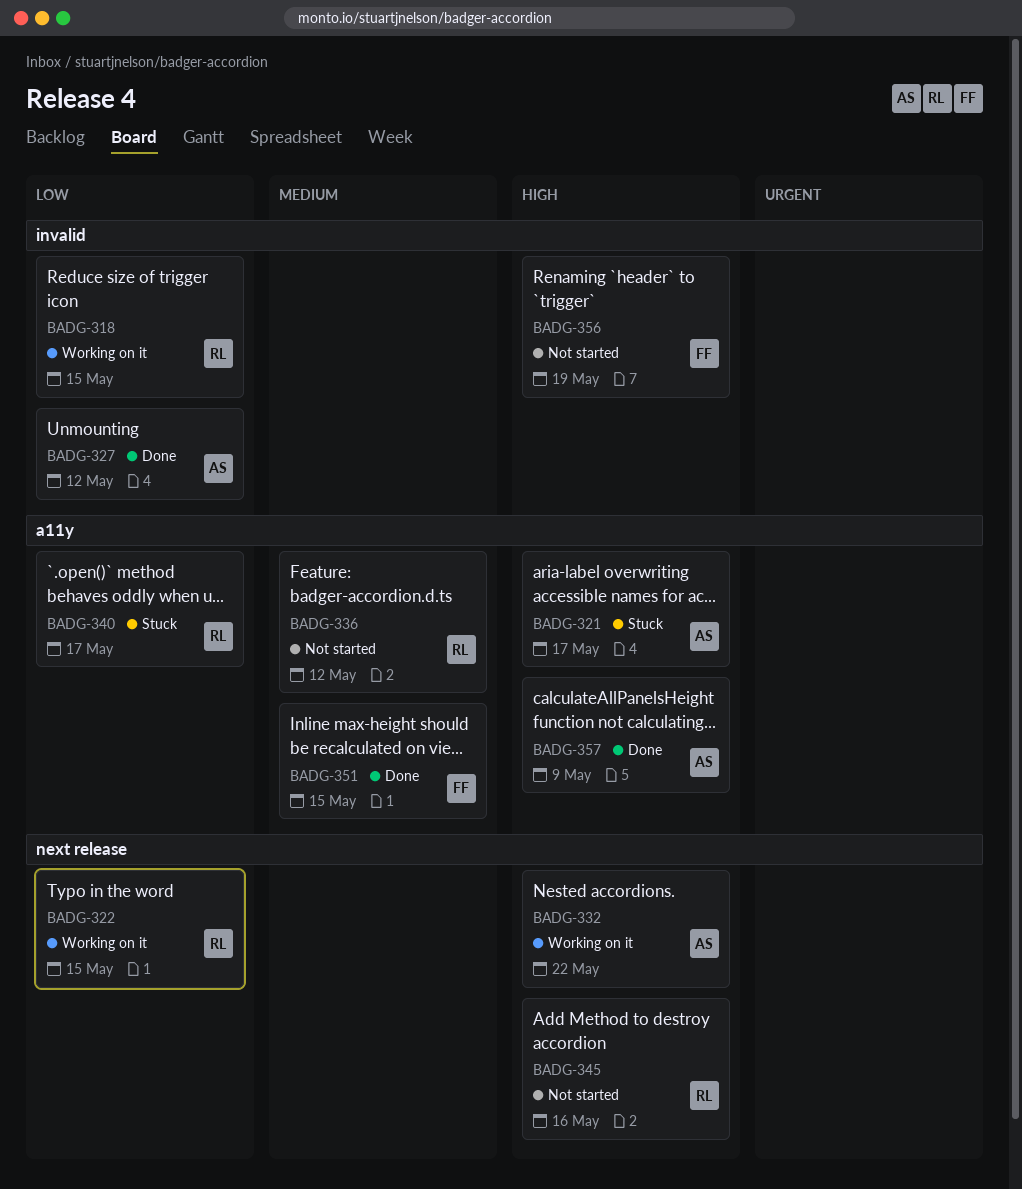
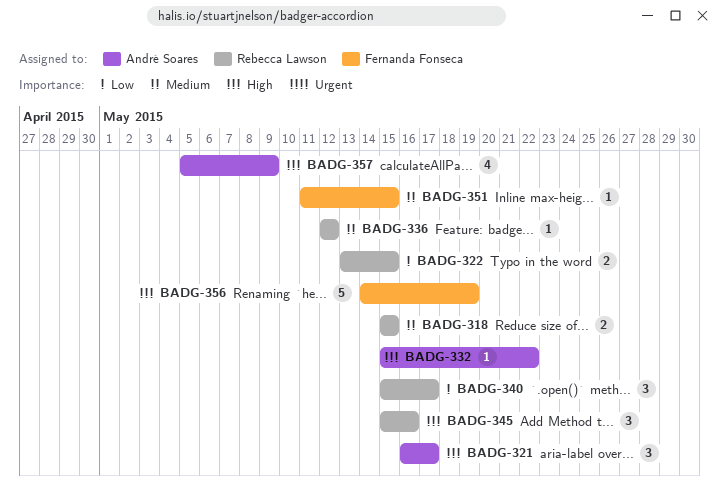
BADG-318, priority: Low -> Medium
BADG-327: present -> none

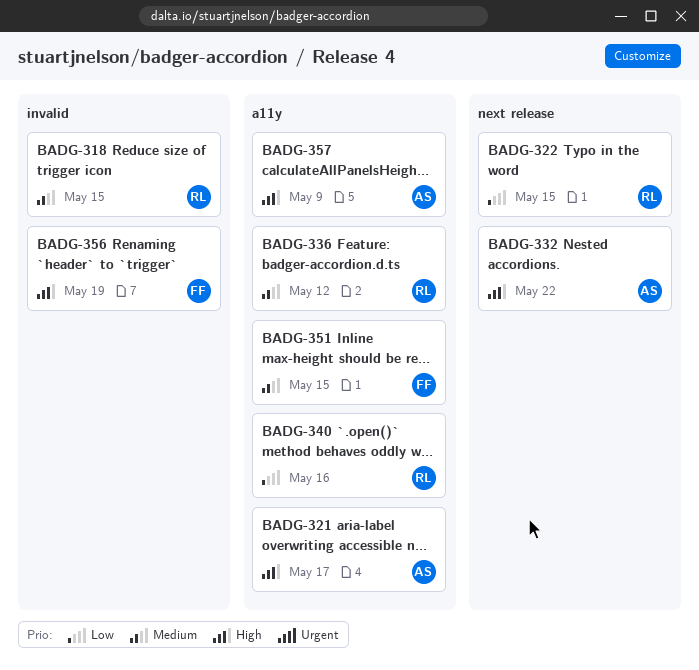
BADG-340, due: May 17 -> May 16
BADG-345: present -> none

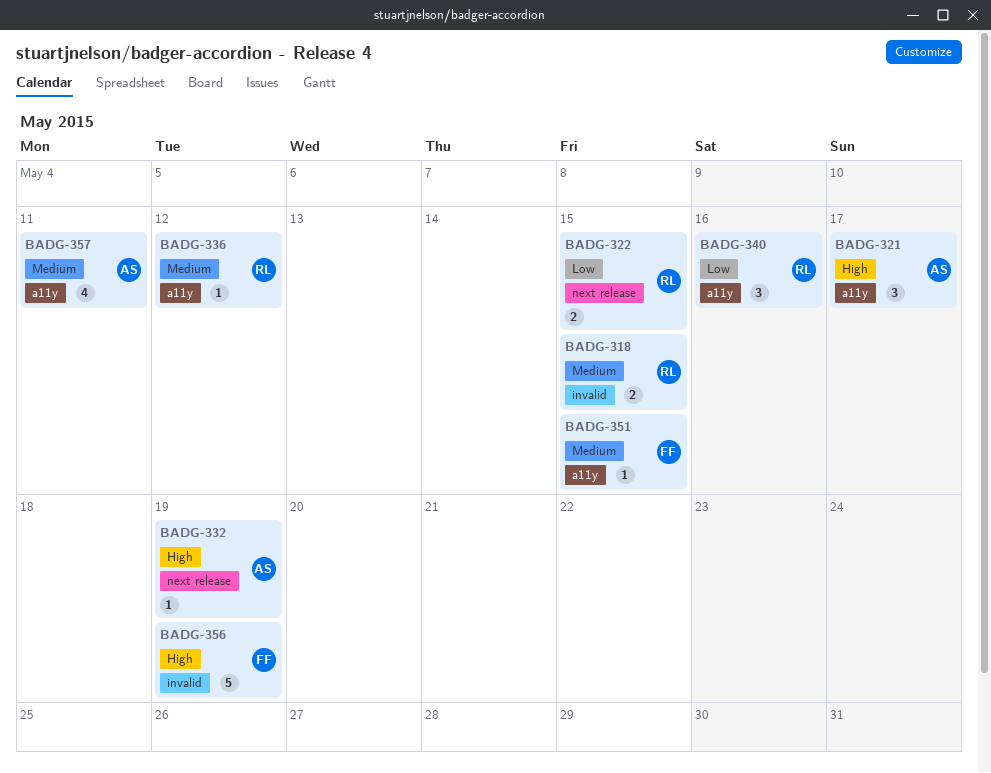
BADG-332, due: May 22 -> May 19
BADG-357, priority: High -> Medium
BADG-357, due: May 9 -> May 11

